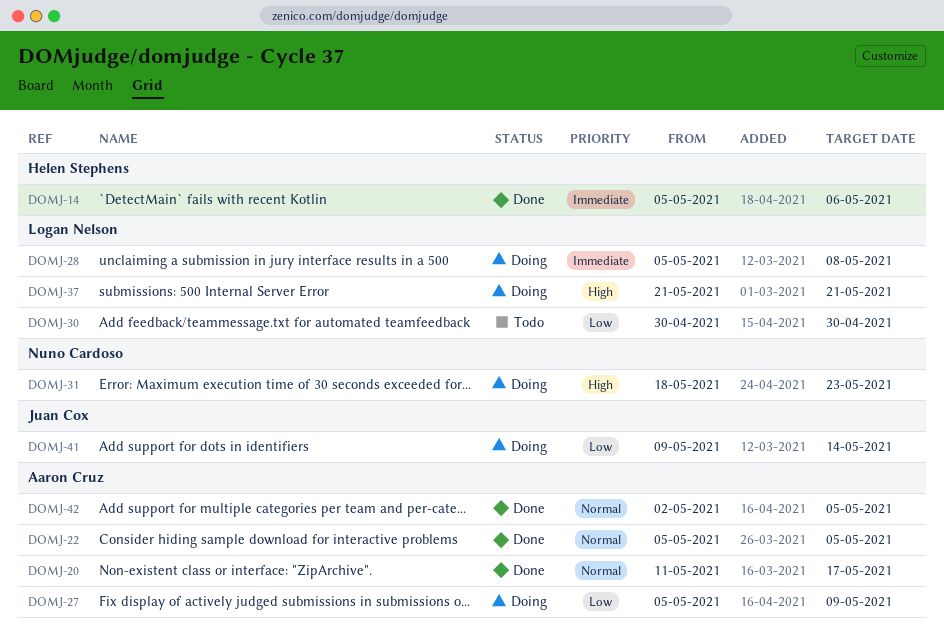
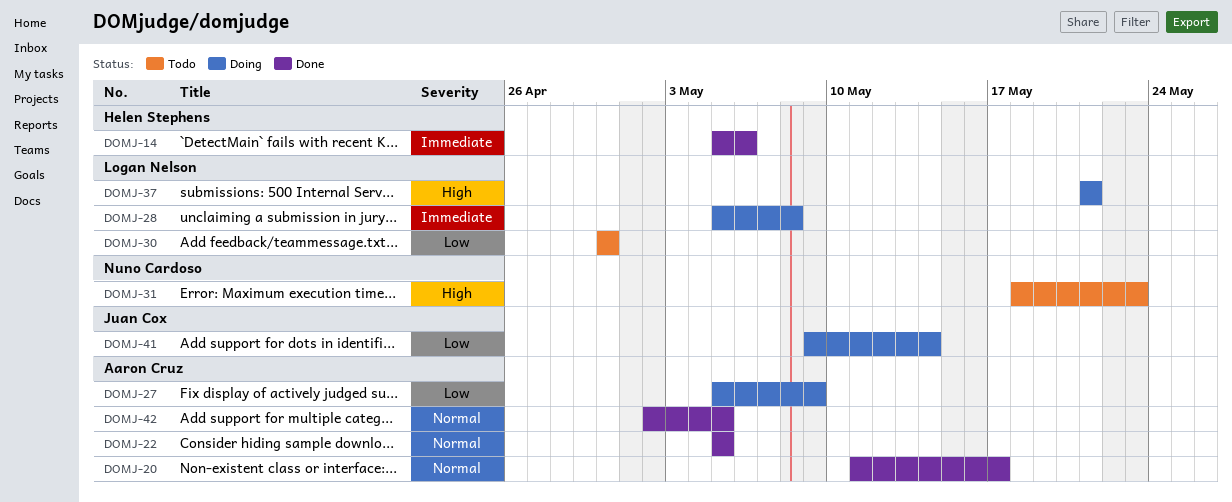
DOMJ-31, status: Doing -> Todo

